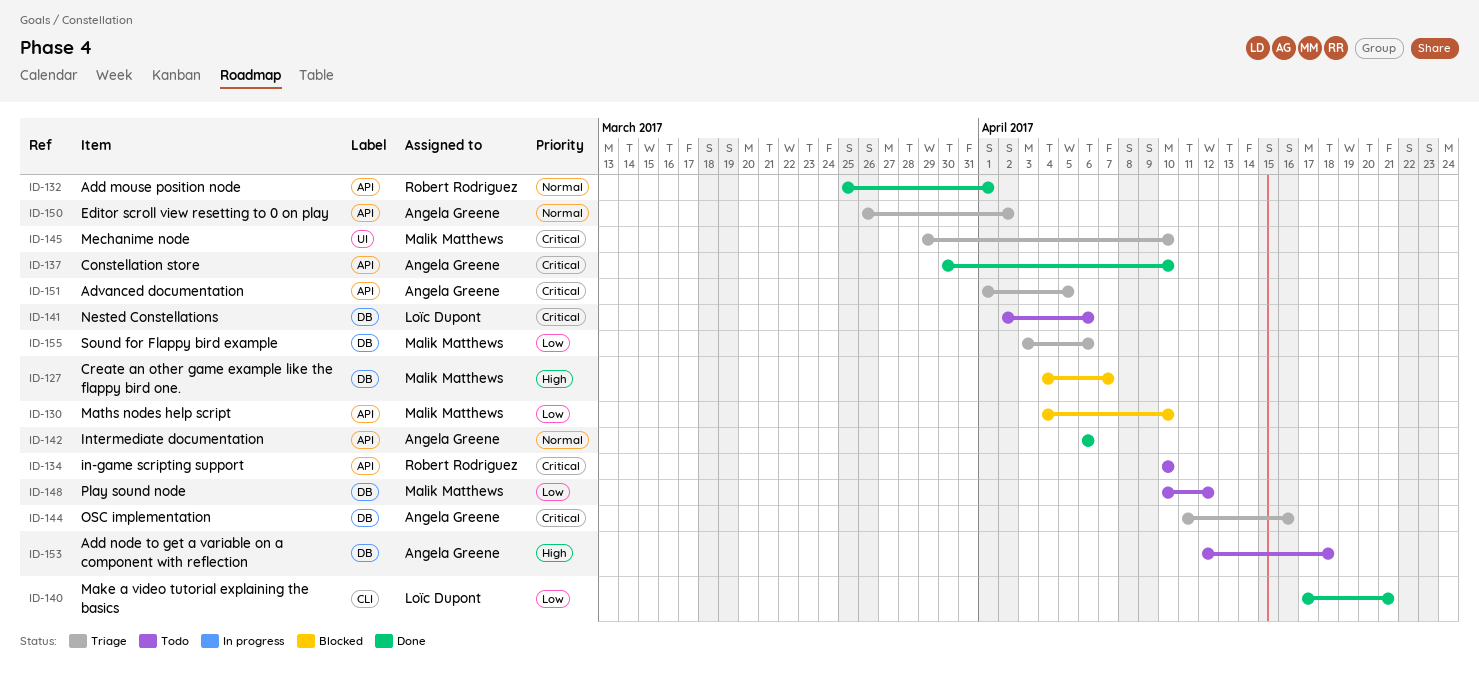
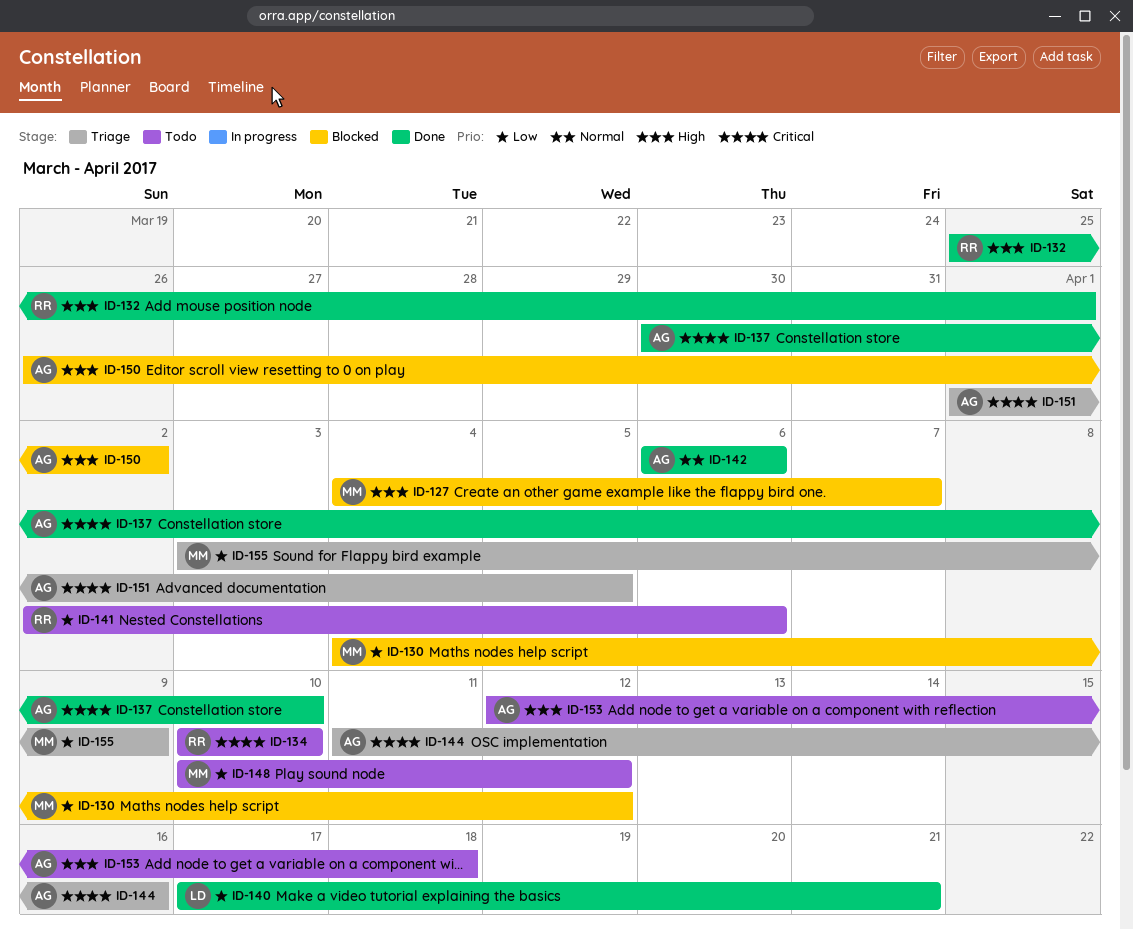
ID-130, due: Apr 10 -> Apr 12
ID-132, priority: Normal -> High
ID-141, owner: Loïc Dupont -> Robert Rodriguez
ID-141, priority: Critical -> Low
ID-145: present -> none
ID-150, status: Triage -> Blocked
ID-150, priority: Normal -> High
ID-155, due: Apr 6 -> Apr 9

